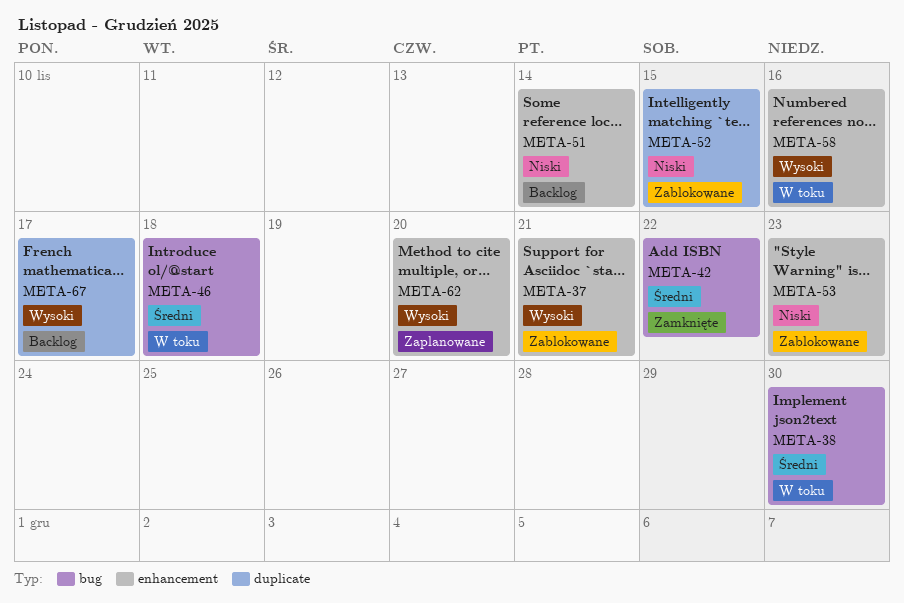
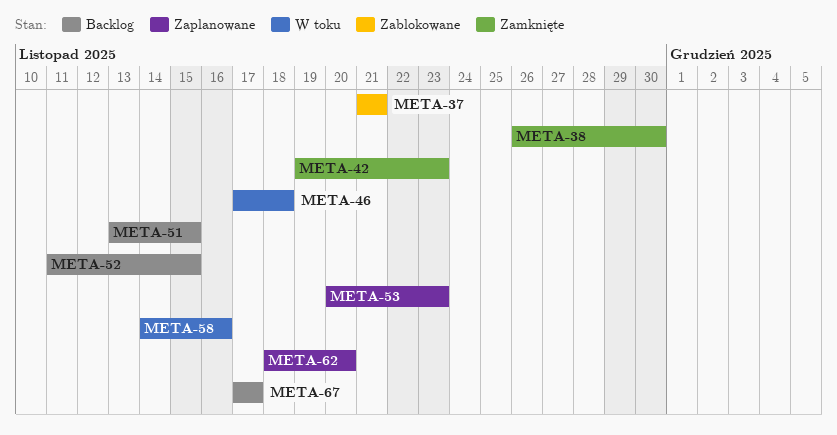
META-38, status: W toku -> Zamknięte
META-42, due: Nov 22 -> Nov 23
META-51, due: Nov 14 -> Nov 15
META-52, status: Zablokowane -> Backlog
META-53, status: Zablokowane -> Zaplanowane

